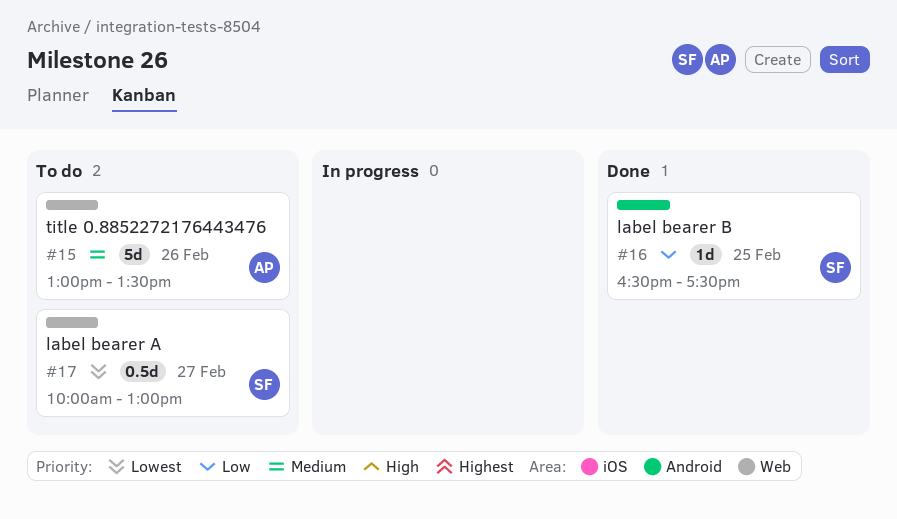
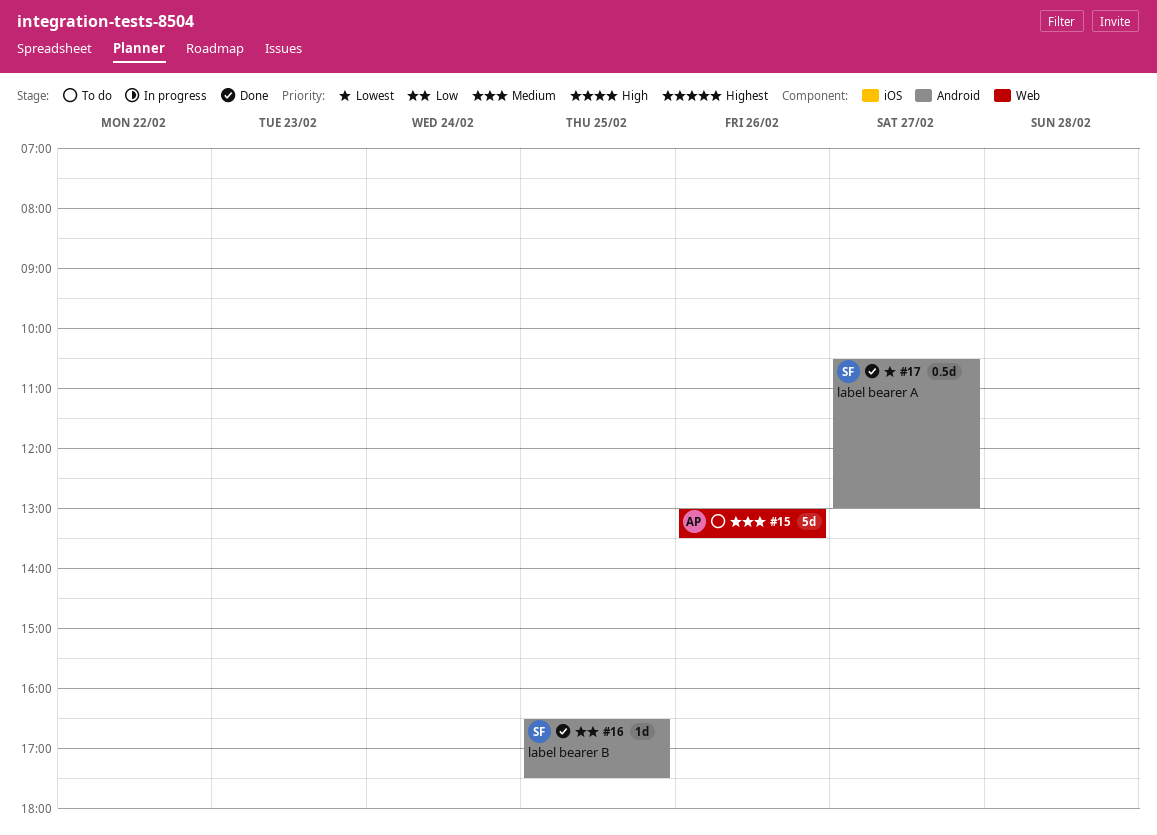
#17, status: To do -> Done
#17, label: Web -> Android
#17, begins: 10:00 -> 10:30

